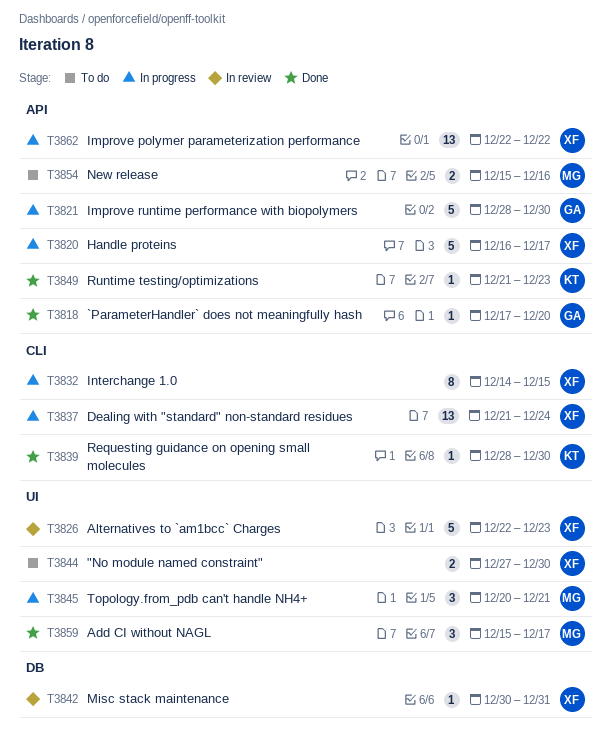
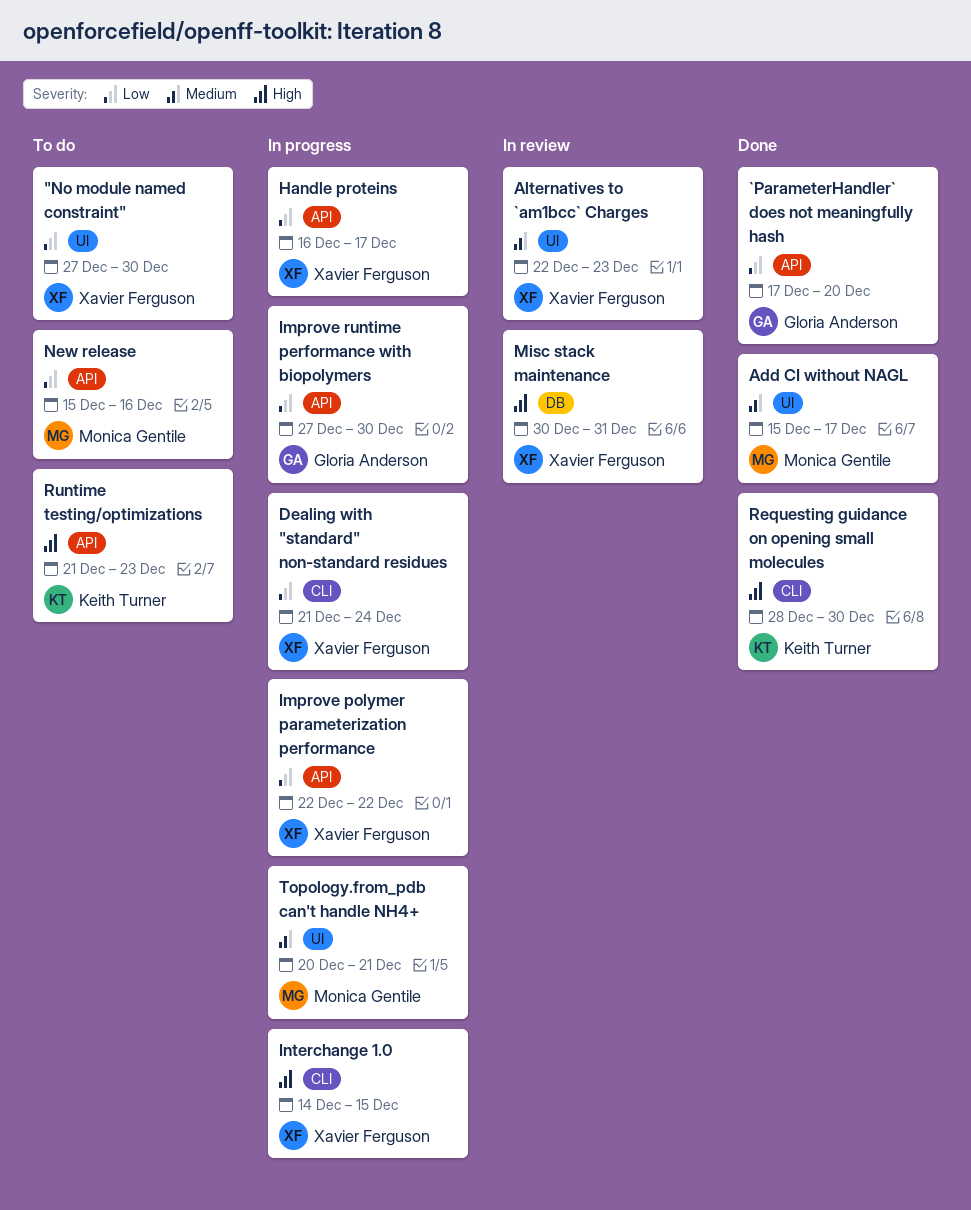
Improve runtime performance with biopolymers, start: Dec 28 -> Dec 27
Runtime testing/optimizations, status: Done -> To do

